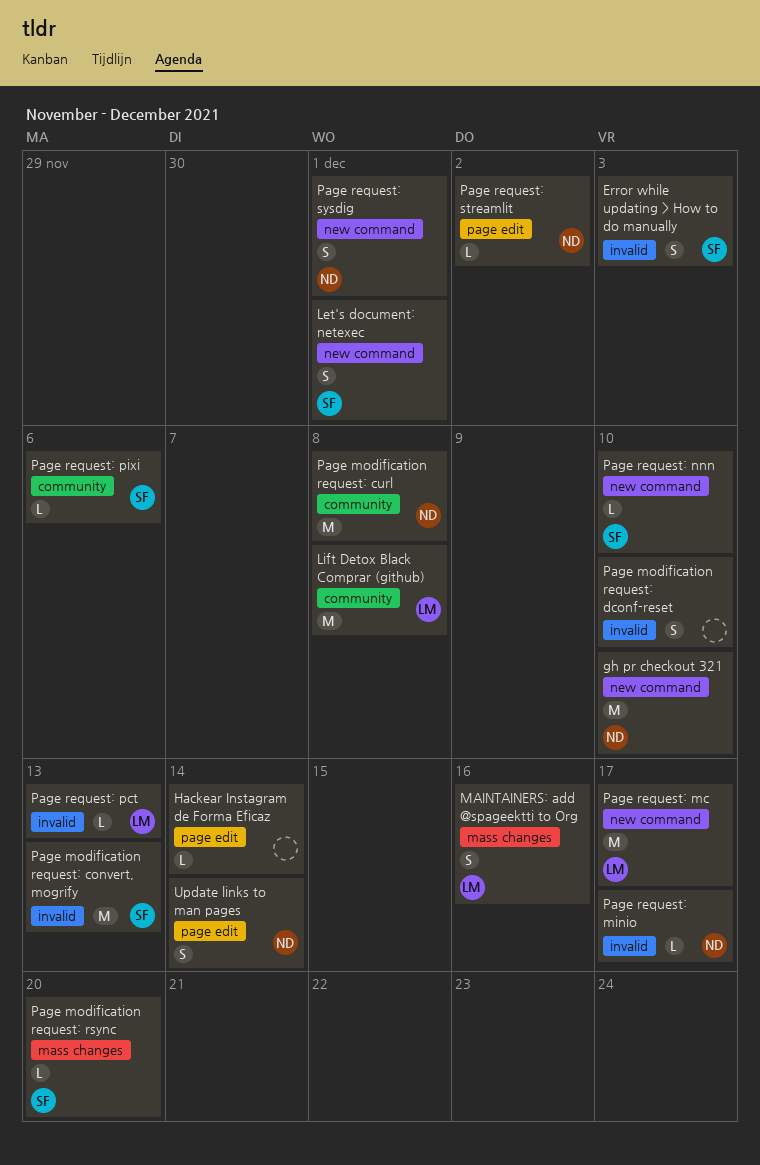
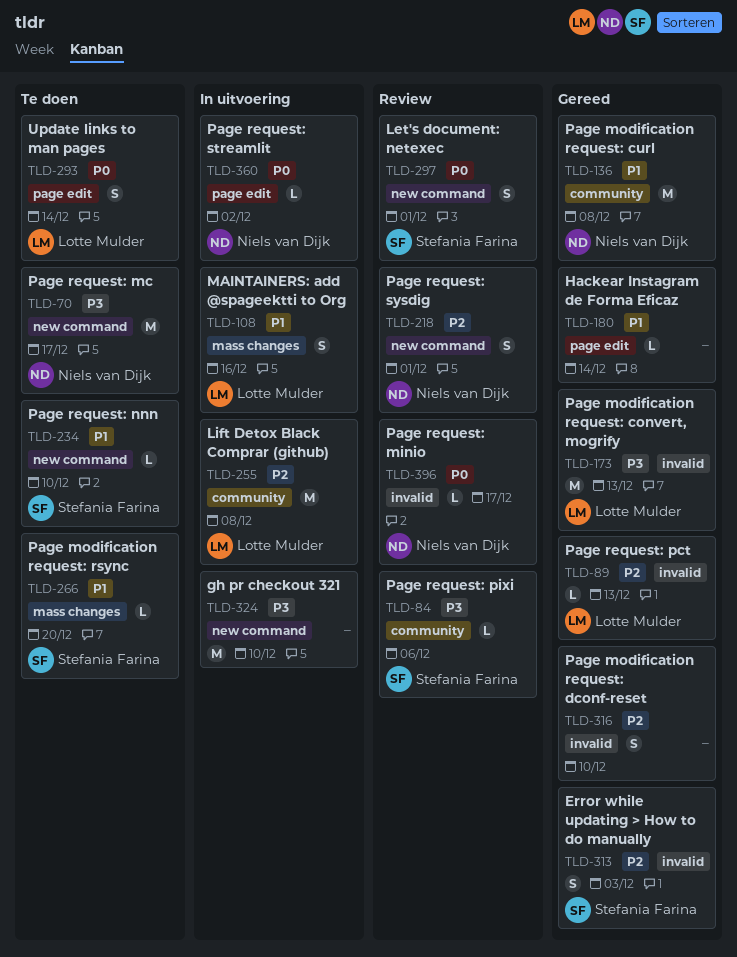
gh pr checkout 321, owner: Niels van Dijk -> none
Page modification request: convert, mogrify, owner: Stefania Farina -> Lotte Mulder
Page request: mc, owner: Lotte Mulder -> Niels van Dijk
Update links to man pages, owner: Niels van Dijk -> Lotte Mulder

